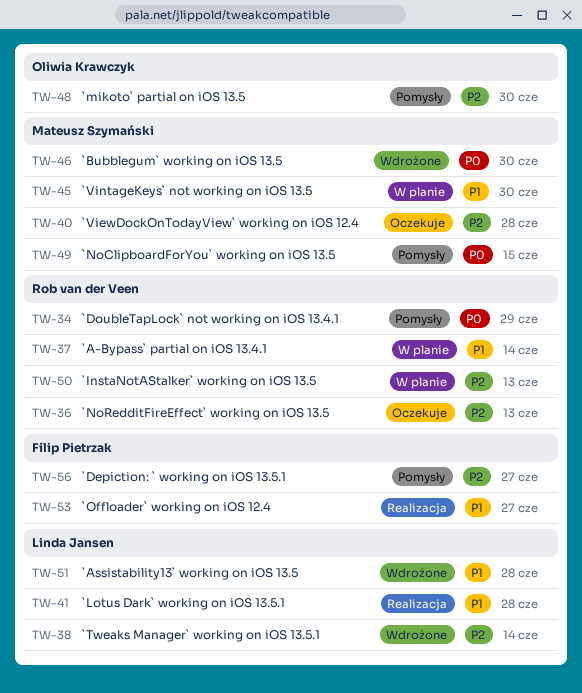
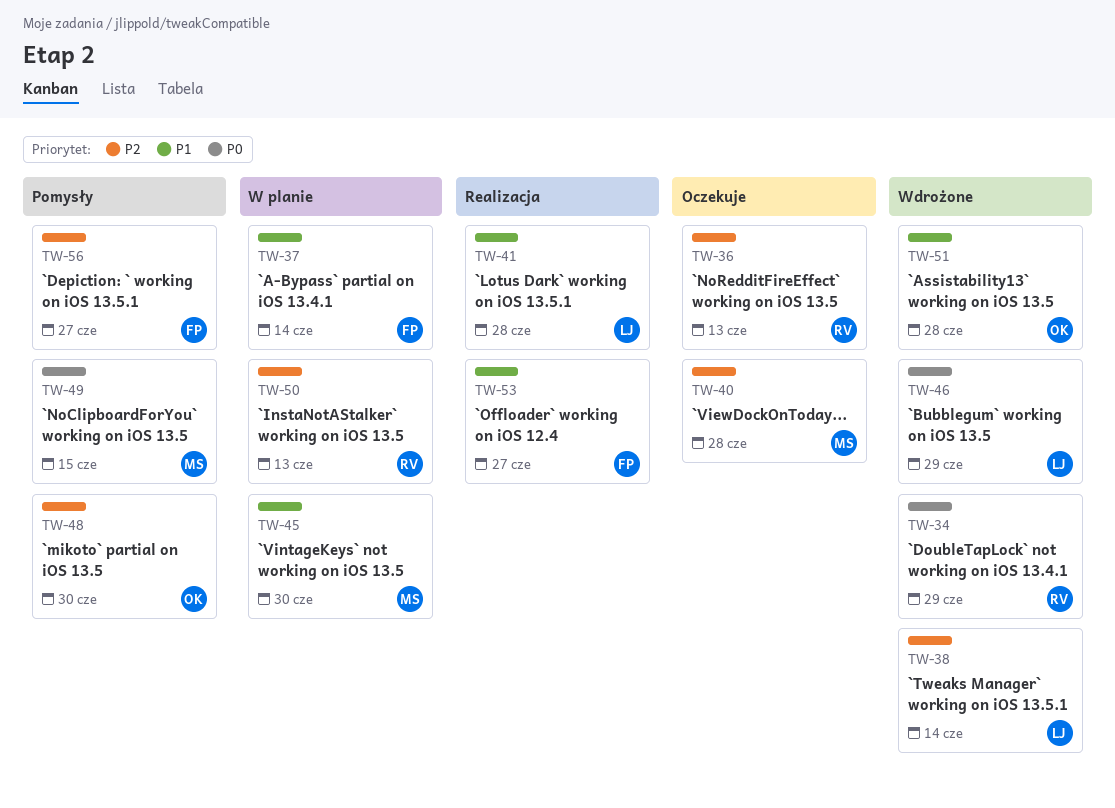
TW-34, status: Pomysły -> Wdrożone
TW-37, owner: Rob van der Veen -> Filip Pietrzak
TW-46, owner: Mateusz Szymański -> Linda Jansen
TW-46, due: Jun 30 -> Jun 29
TW-51, owner: Linda Jansen -> Oliwia Krawczyk

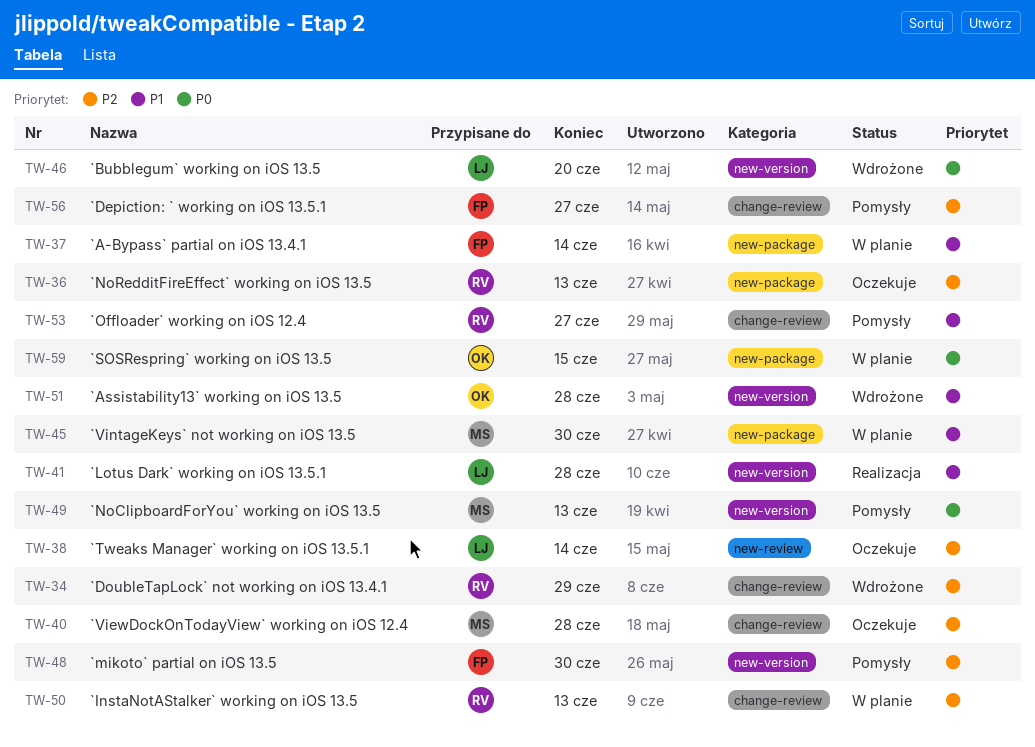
TW-34, priority: P0 -> P2
TW-38, status: Wdrożone -> Oczekuje
TW-46, due: Jun 29 -> Jun 20
TW-48, owner: OK -> FP
TW-49, due: Jun 15 -> Jun 13
TW-53, status: Realizacja -> Pomysły
TW-53, owner: FP -> RV
TW-59: none -> present

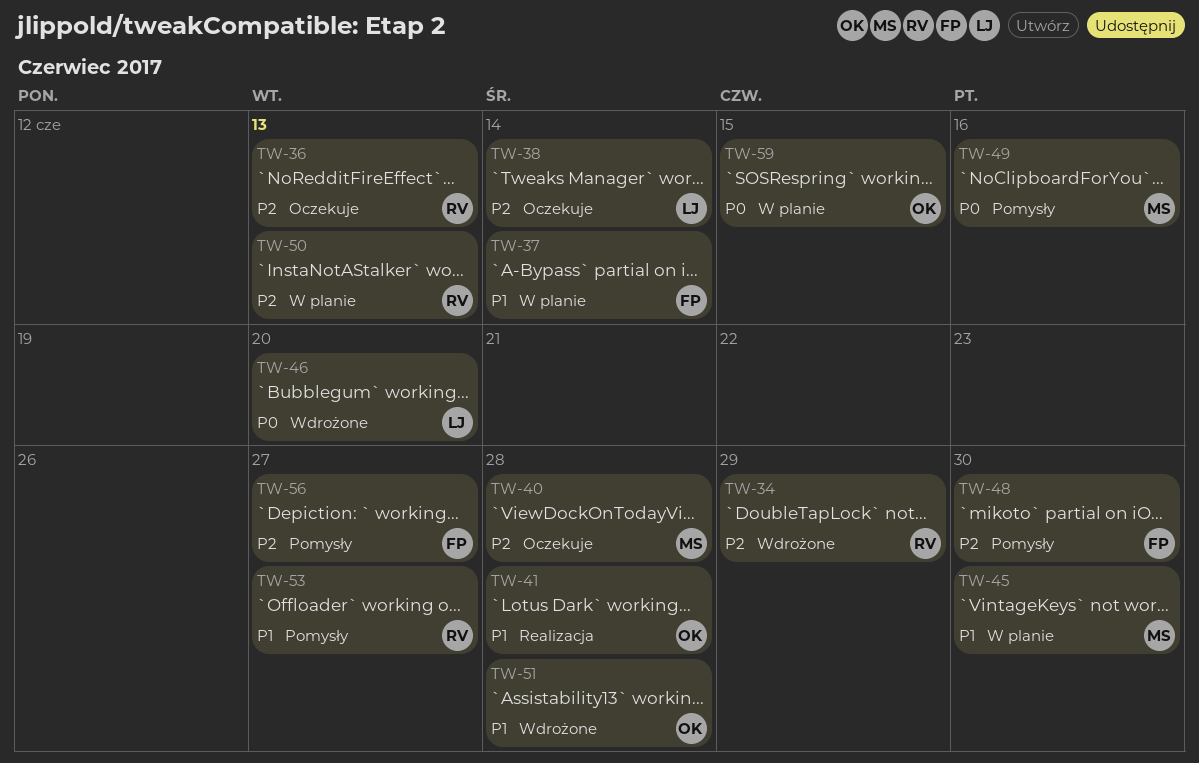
TW-41, owner: LJ -> OK
TW-49, due: Jun 13 -> Jun 16

